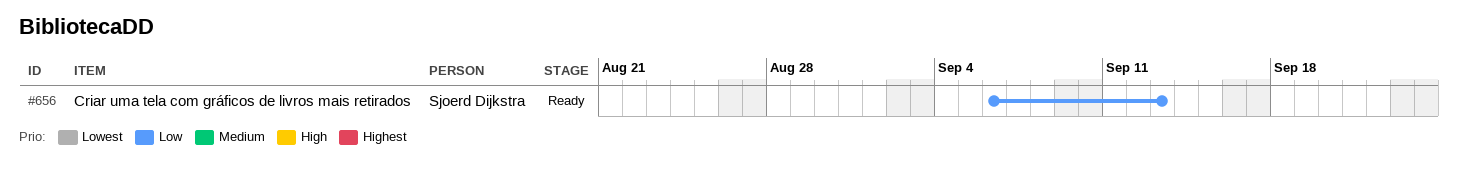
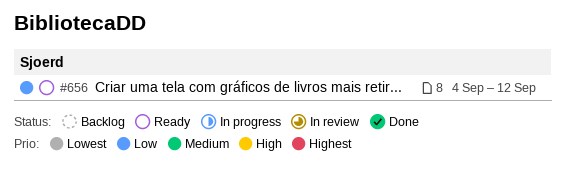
#656, start: Sep 6 -> Sep 4
#656, due: Sep 13 -> Sep 12

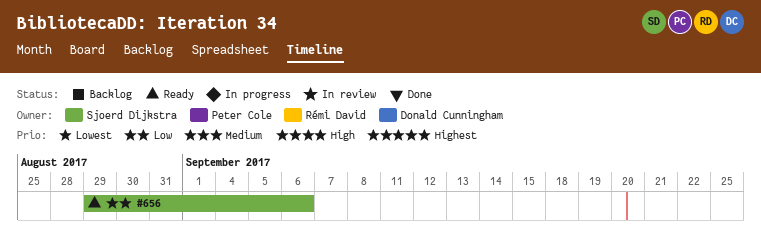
#656, start: Sep 4 -> Aug 29
#656, due: Sep 12 -> Sep 6

